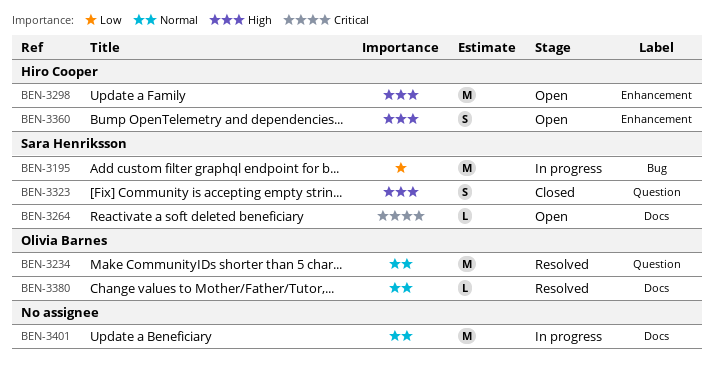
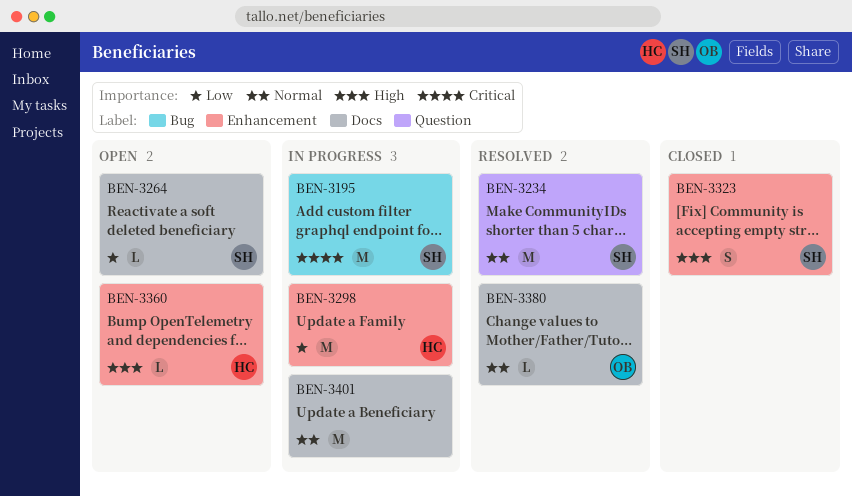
BEN-3195, priority: Low -> Critical
BEN-3234, owner: Olivia Barnes -> Sara Henriksson
BEN-3264, priority: Critical -> Low
BEN-3298, status: Open -> In progress
BEN-3298, priority: High -> Low
BEN-3323, label: Question -> Enhancement
BEN-3360, estimate: S -> L

